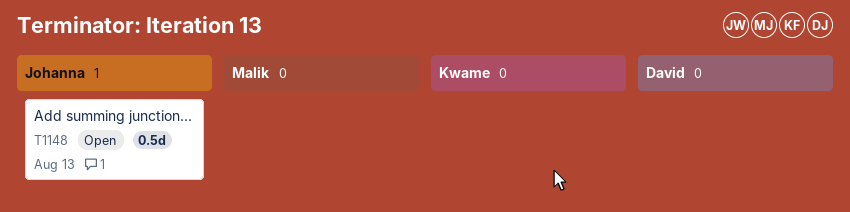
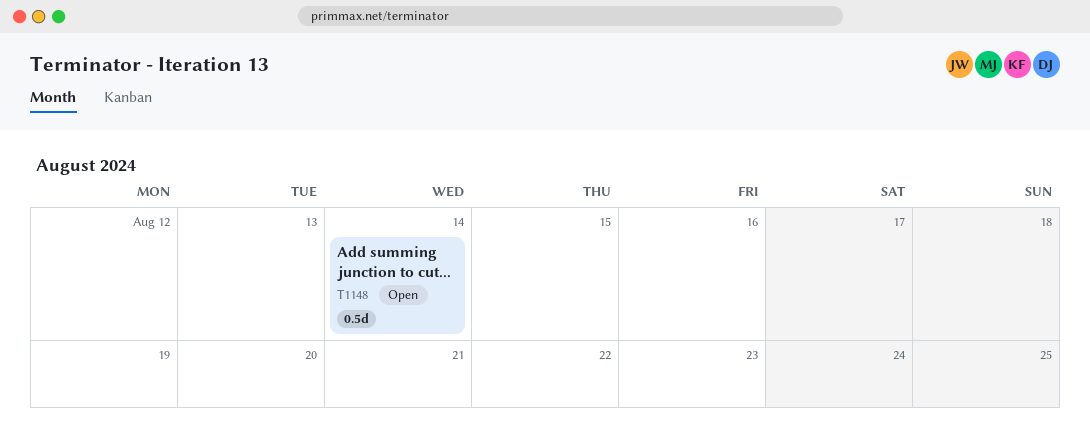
T1148, due: Aug 13 -> Aug 14

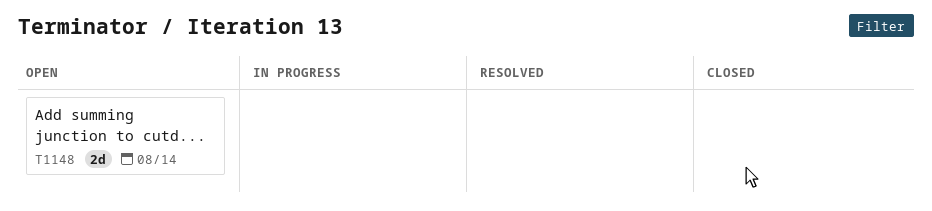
T1148, estimate: 0.5d -> 2d

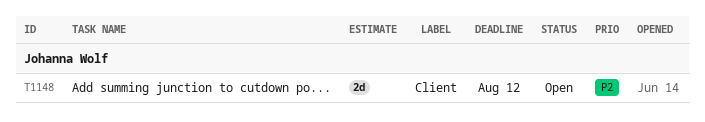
T1148, due: Aug 14 -> Aug 12

